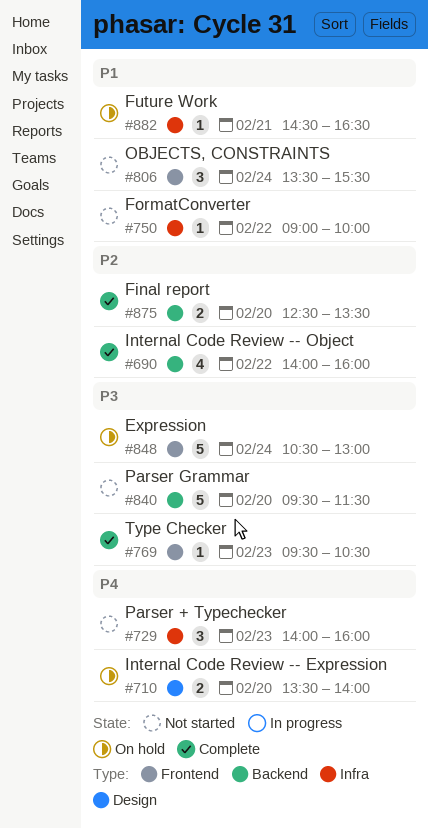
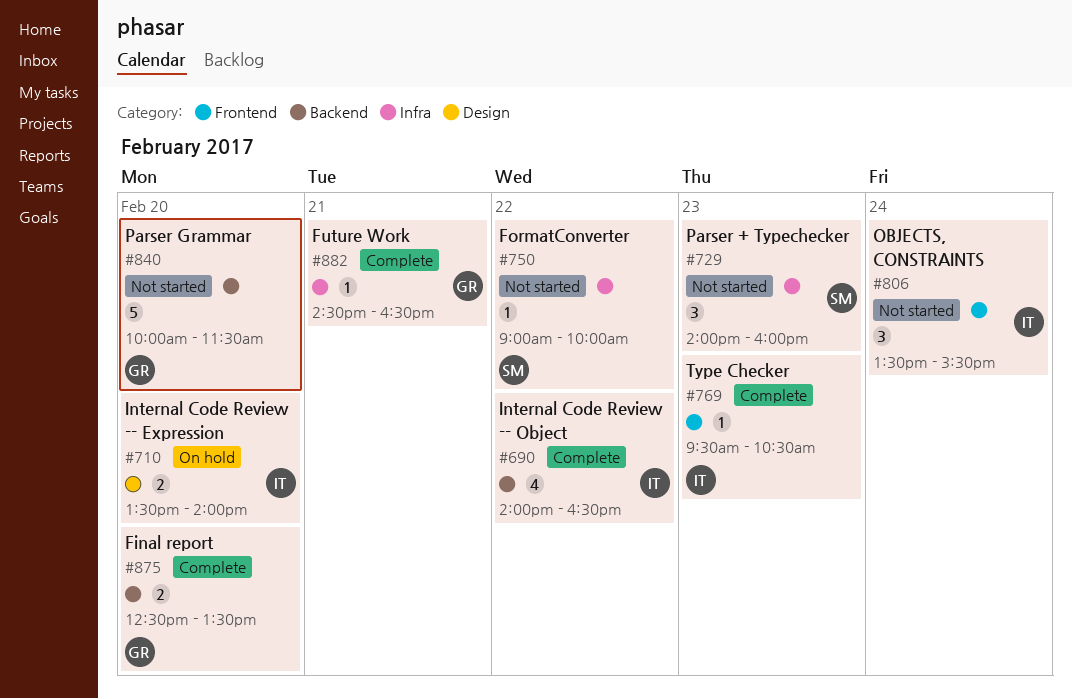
#690, ends: 16:00 -> 16:30
#840, begins: 09:30 -> 10:00
#848: present -> none
#882, status: On hold -> Complete

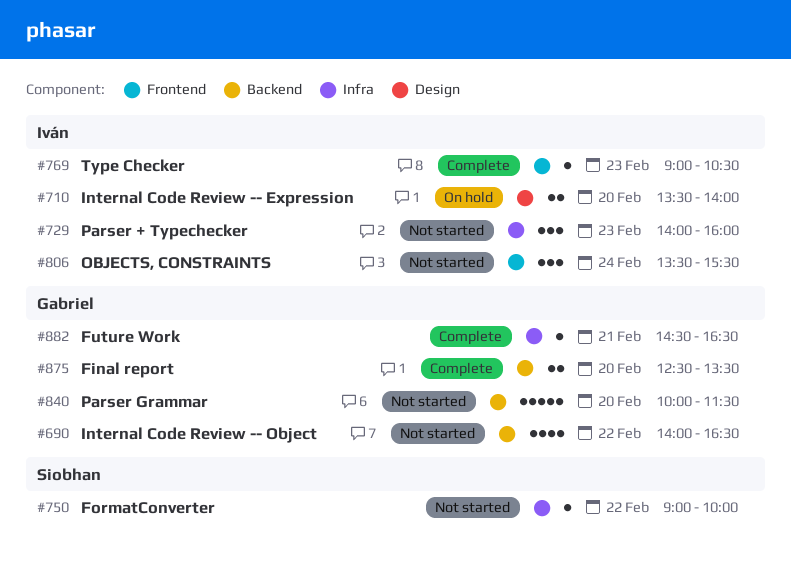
#690, status: Complete -> Not started
#690, owner: Iván -> Gabriel
#729, owner: Siobhan -> Iván
#769, begins: 09:30 -> 09:00

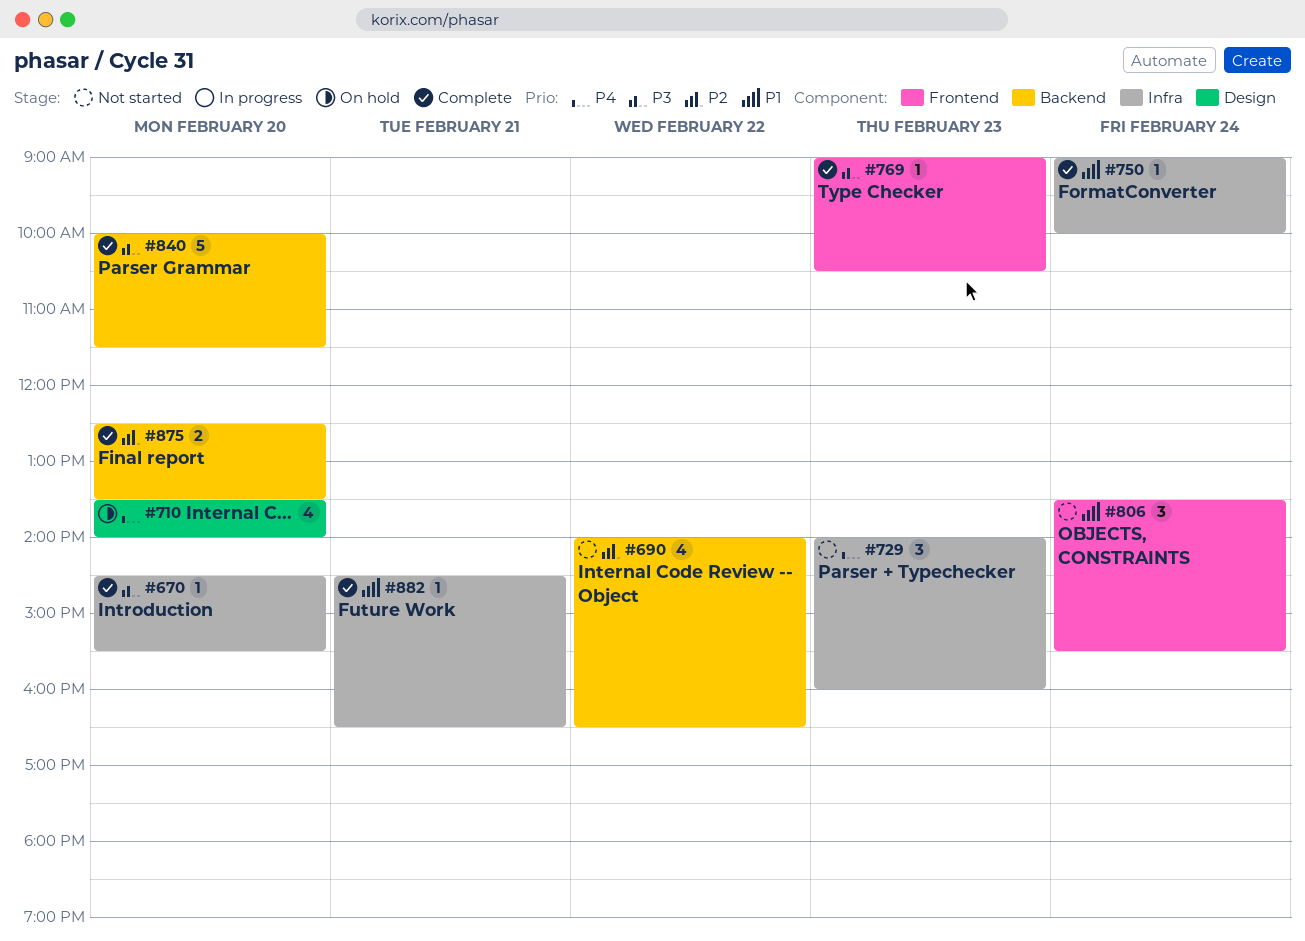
#670: none -> present
#710, estimate: 2 -> 4
#750, status: Not started -> Complete
#750, day: Feb 22 -> Feb 24
#840, status: Not started -> Complete

